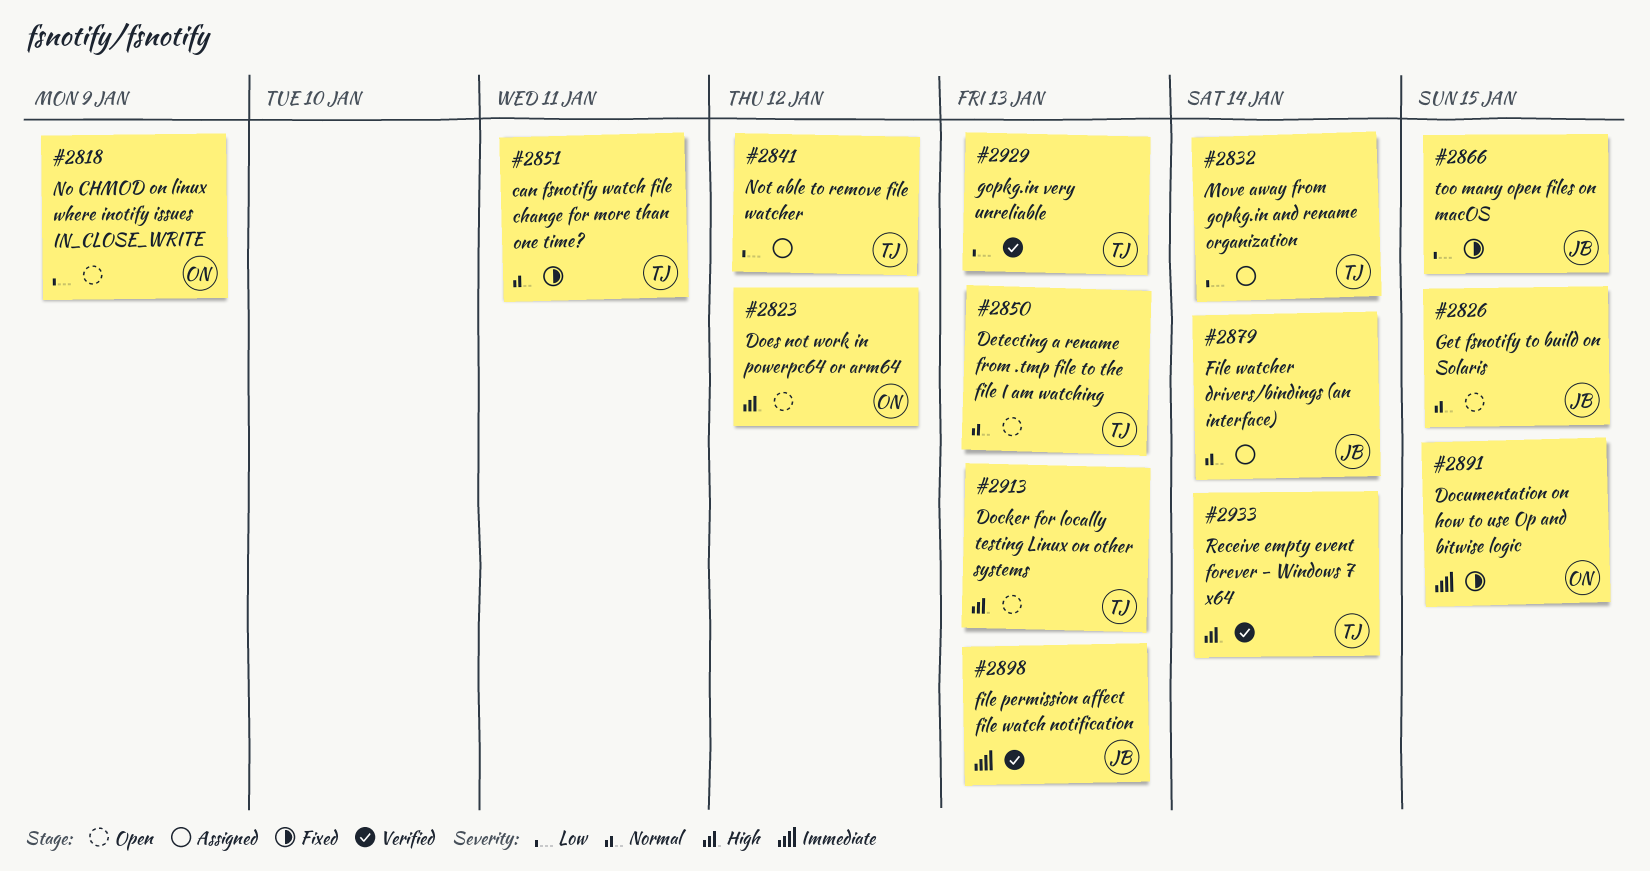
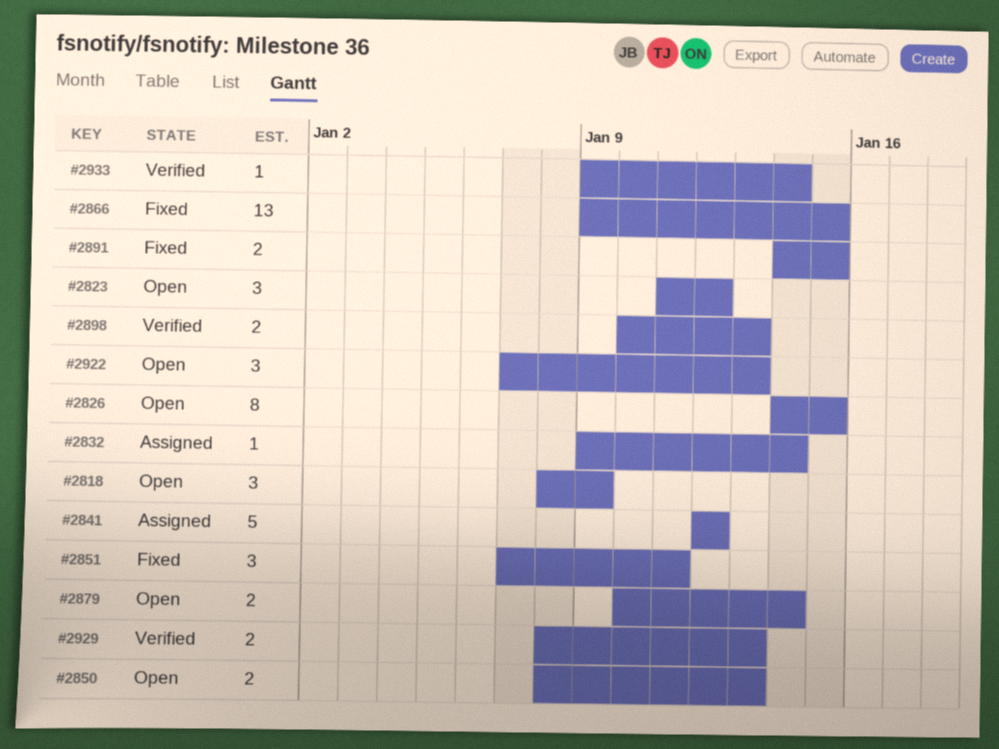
#2879, status: Assigned -> Open
#2913: present -> none
#2922: none -> present

